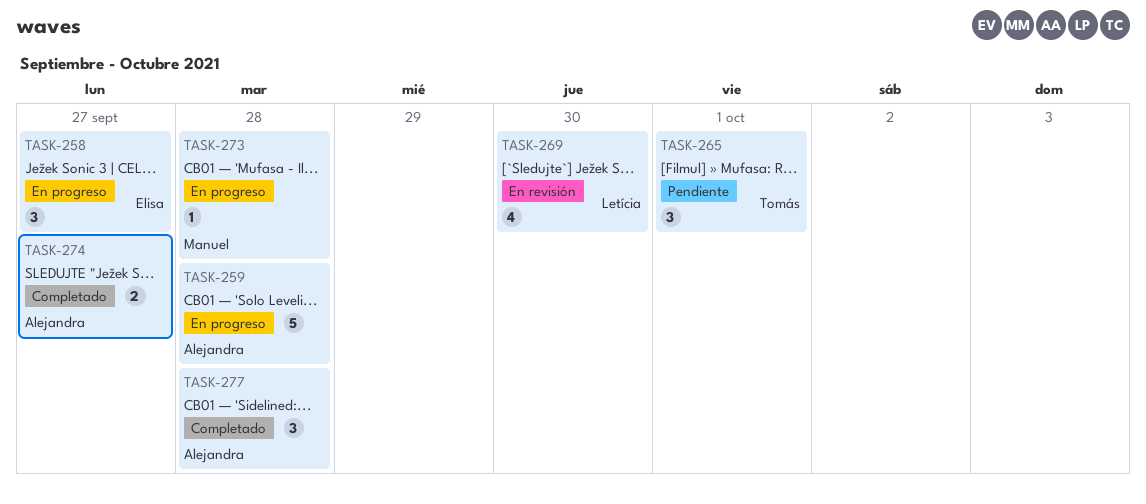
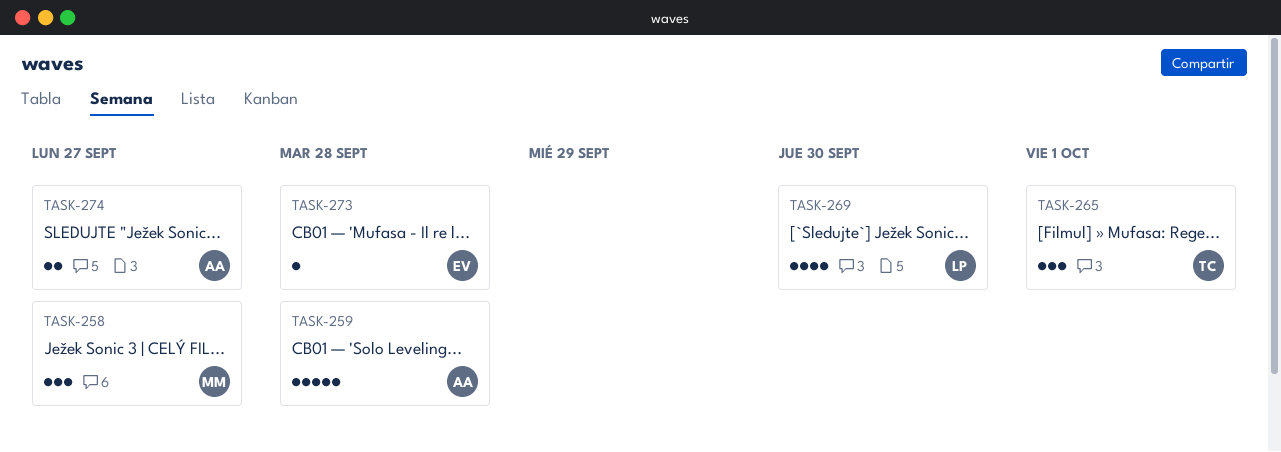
TASK-258, owner: Elisa -> Manuel
TASK-273, owner: Manuel -> Elisa
TASK-277: present -> none

